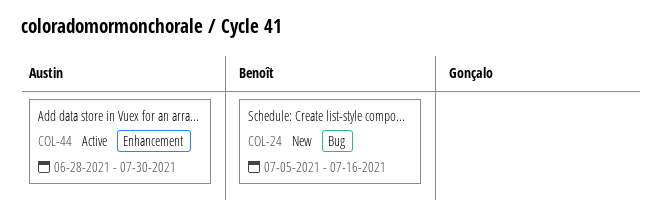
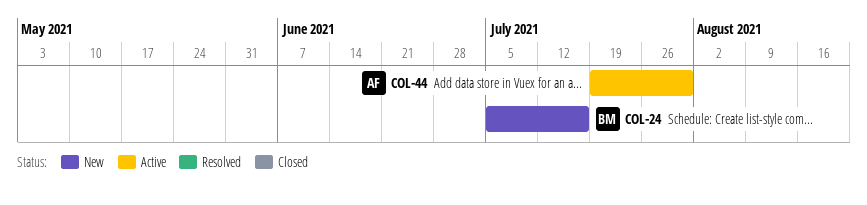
COL-44, start: Jun 28 -> Jul 19

